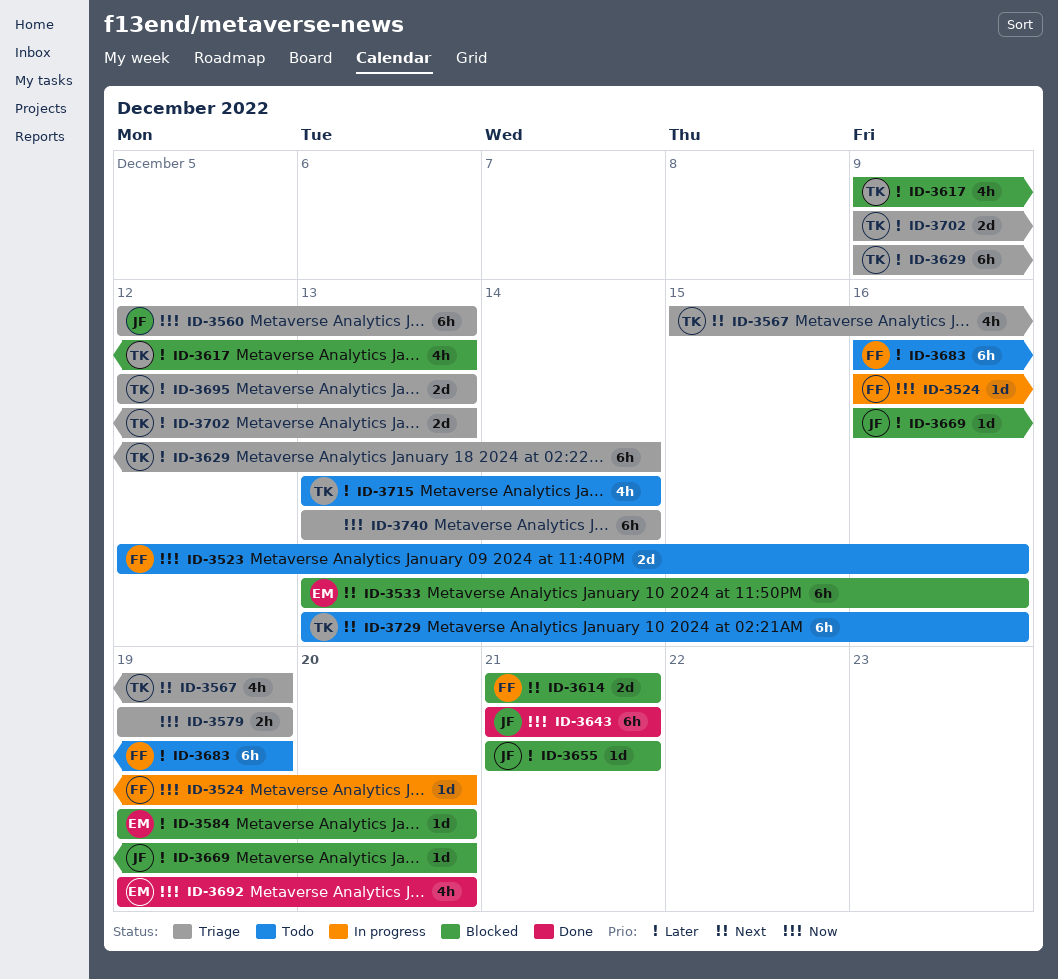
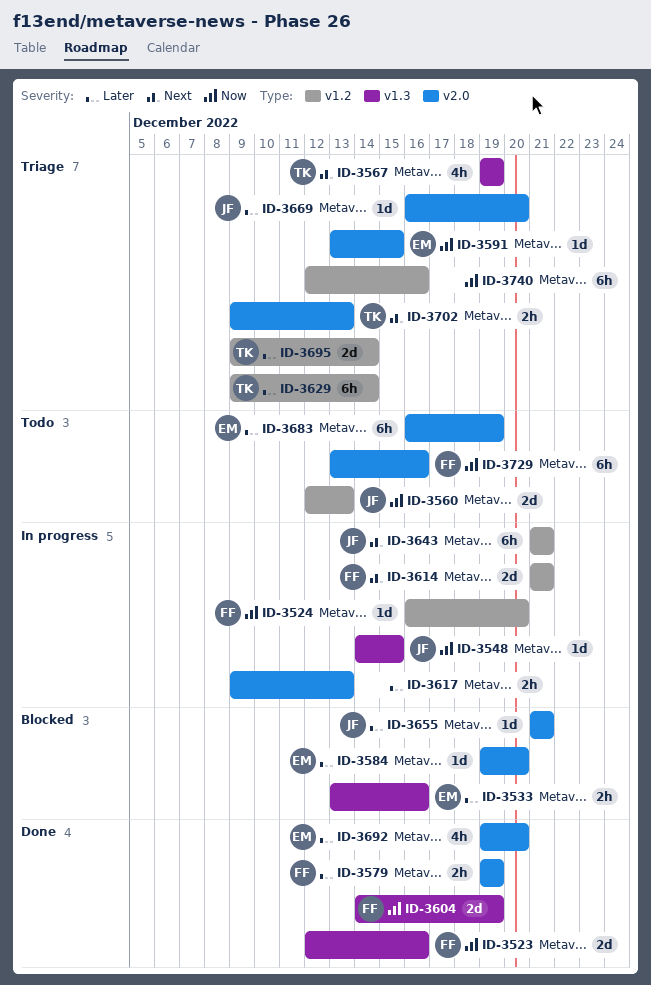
ID-3523, status: Todo -> Done
ID-3533, priority: Next -> Later
ID-3533, estimate: 6h -> 2h
ID-3548: none -> present
ID-3560, status: Triage -> Todo
ID-3560, estimate: 6h -> 2d
ID-3567, start: Dec 15 -> Dec 19
ID-3579, status: Triage -> Done
ID-3579, owner: none -> FF
ID-3579, priority: Now -> Later
ID-3591: none -> present
ID-3604: none -> present
ID-3614, status: Blocked -> In progress
ID-3617, status: Blocked -> In progress
ID-3617, owner: TK -> none
ID-3617, estimate: 4h -> 2h
ID-3643, status: Done -> In progress
ID-3643, priority: Now -> Next
ID-3669, status: Blocked -> Triage
ID-3683, owner: FF -> EM
ID-3692, priority: Now -> Later
ID-3695, start: Dec 12 -> Dec 9
ID-3695, due: Dec 13 -> Dec 14
ID-3702, priority: Later -> Next
ID-3702, estimate: 2d -> 2h
ID-3715: present -> none
ID-3729, owner: TK -> FF
ID-3729, priority: Next -> Now
ID-3740, start: Dec 13 -> Dec 12
ID-3740, due: Dec 14 -> Dec 16

